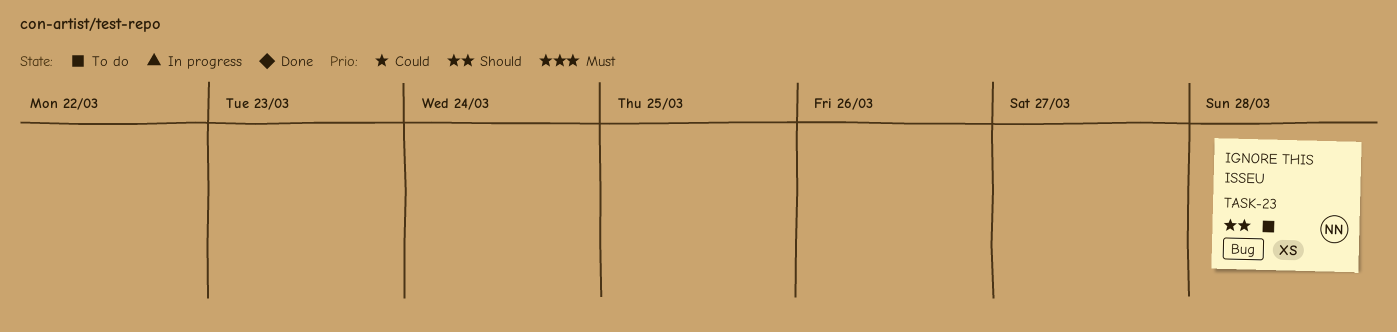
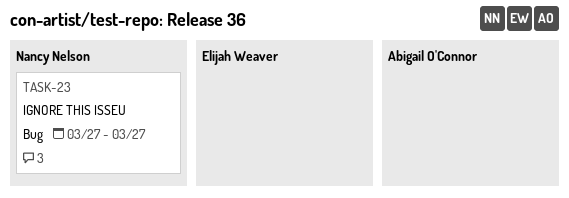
TASK-23, due: Mar 28 -> Mar 27

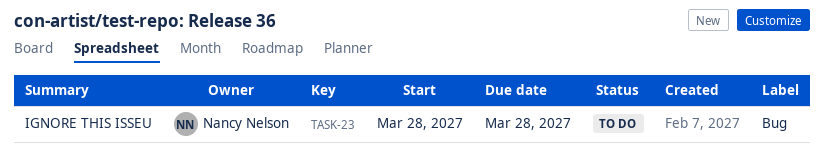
TASK-23, start: Mar 27 -> Mar 28
TASK-23, due: Mar 27 -> Mar 28

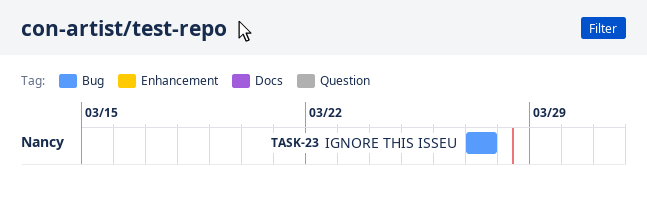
TASK-23, start: Mar 28 -> Mar 27
TASK-23, due: Mar 28 -> Mar 27

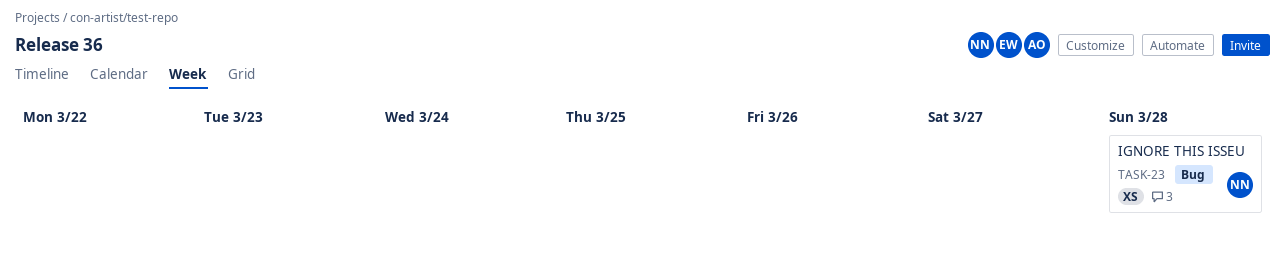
TASK-23, due: Mar 27 -> Mar 28

